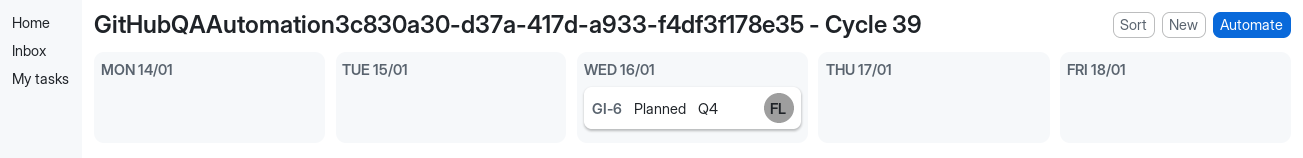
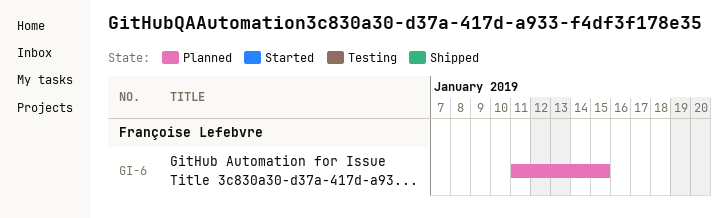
GI-6, due: Jan 16 -> Jan 15

